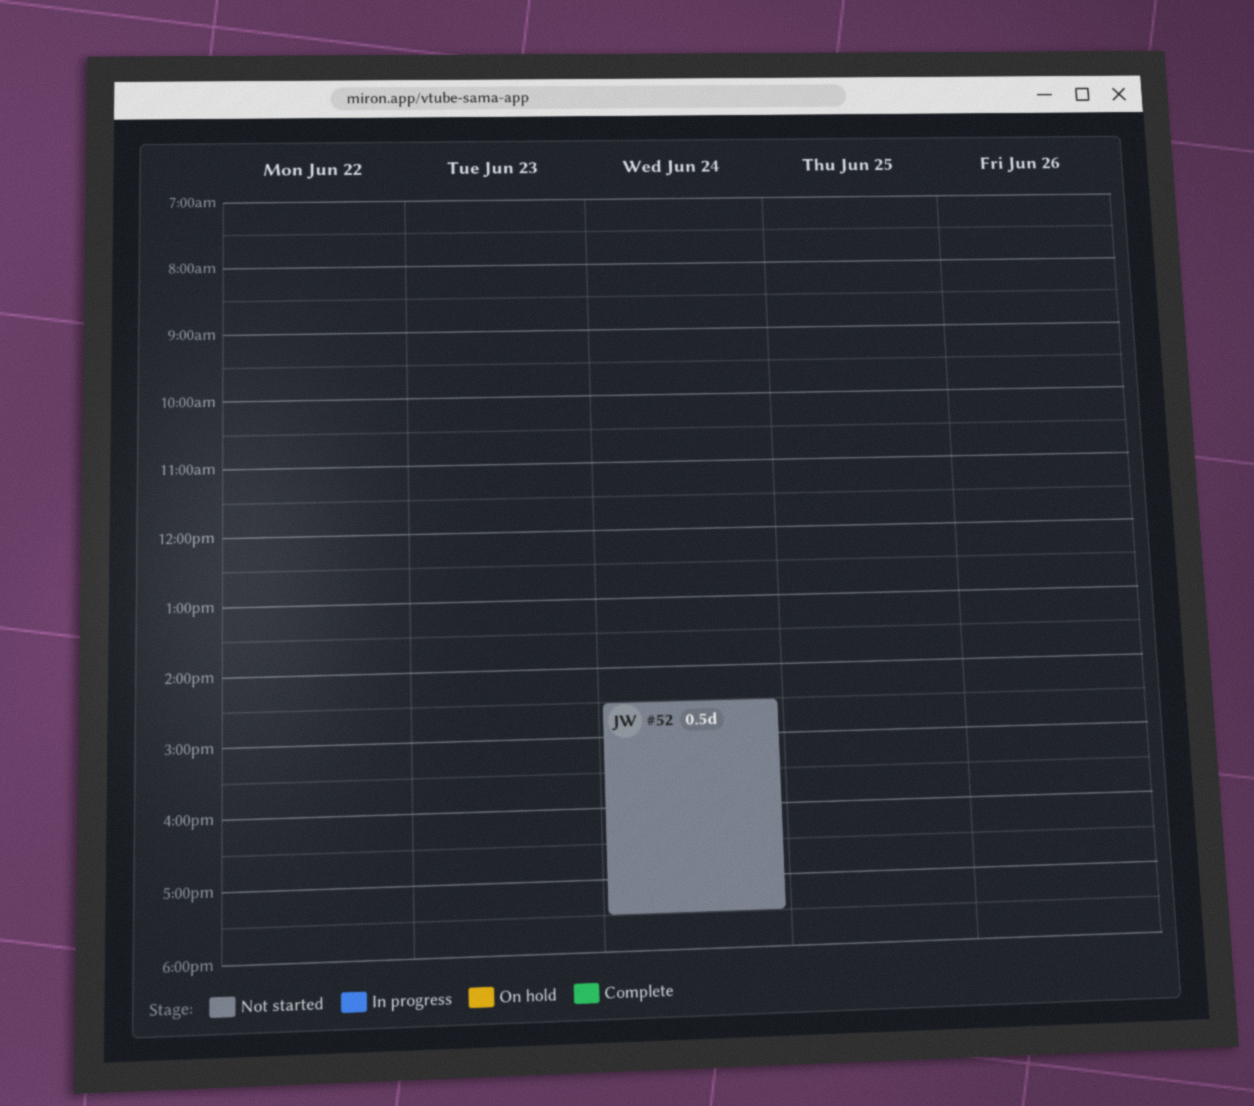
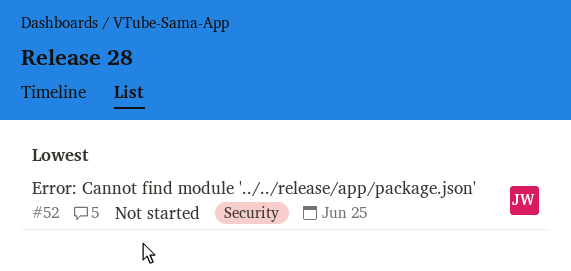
#52, day: Jun 24 -> Jun 25

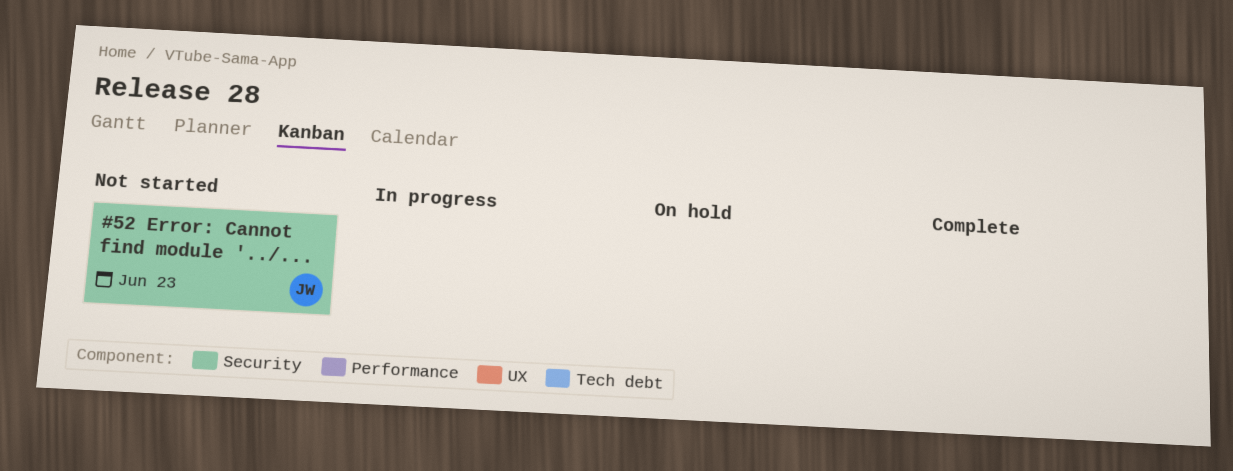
#52, day: Jun 25 -> Jun 23

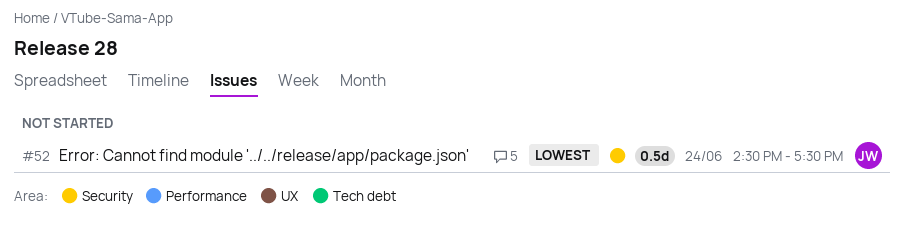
#52, day: Jun 23 -> Jun 24

